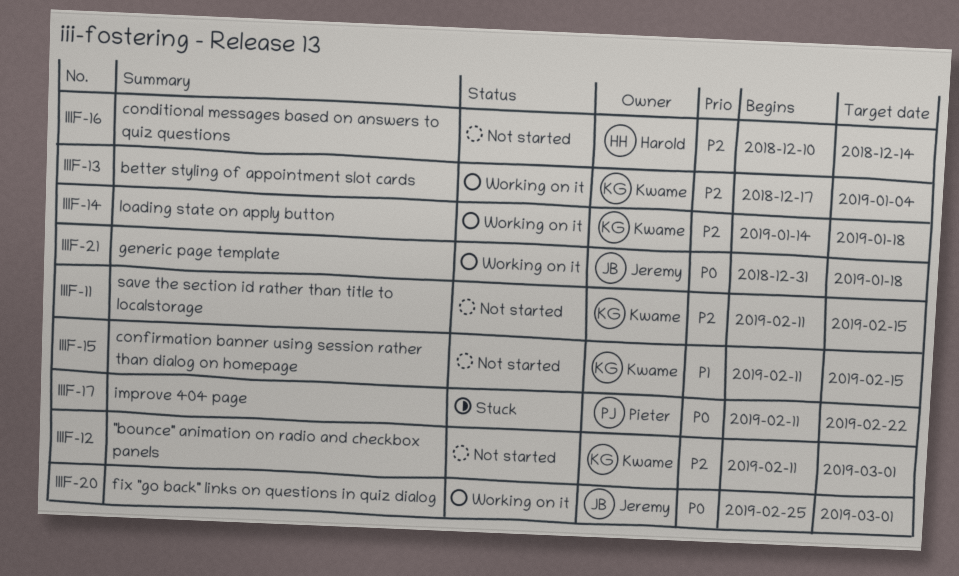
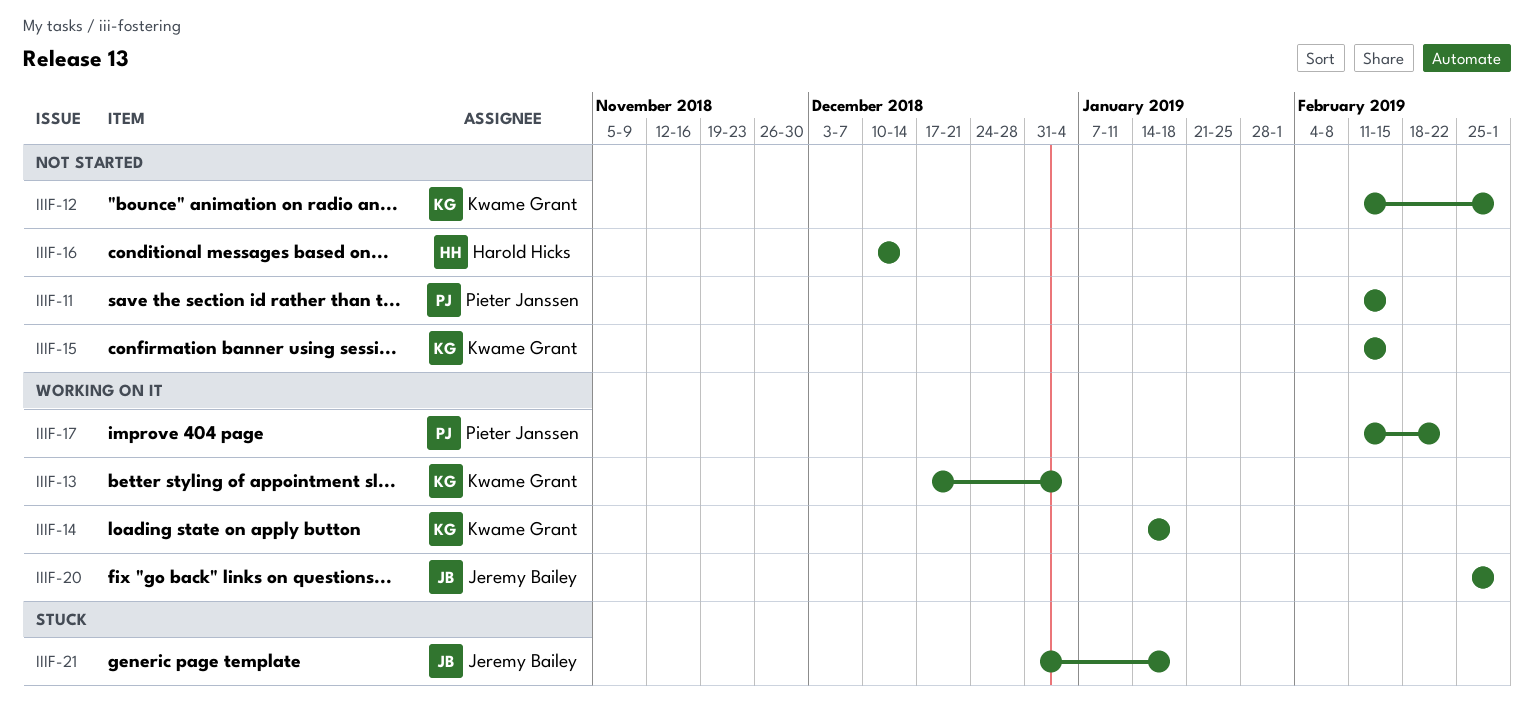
IIIF-11, owner: Kwame Grant -> Pieter Janssen
IIIF-17, status: Stuck -> Working on it
IIIF-21, status: Working on it -> Stuck

